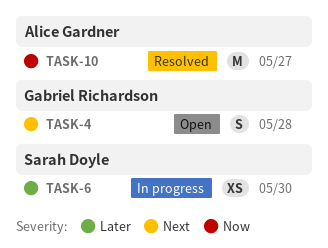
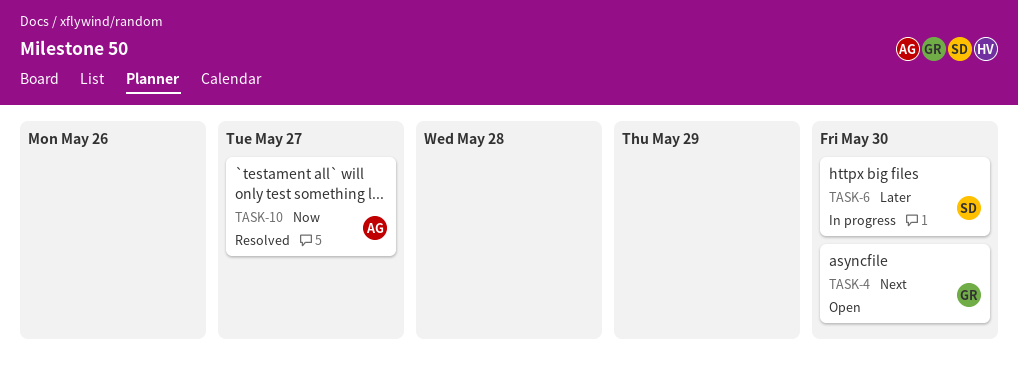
TASK-4, due: May 28 -> May 30

